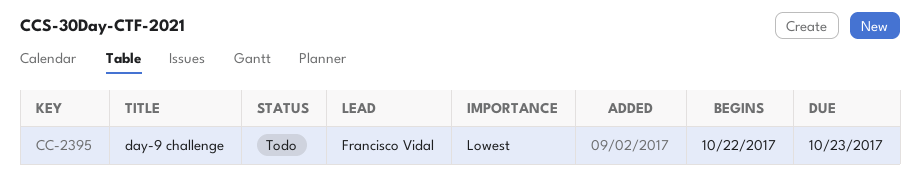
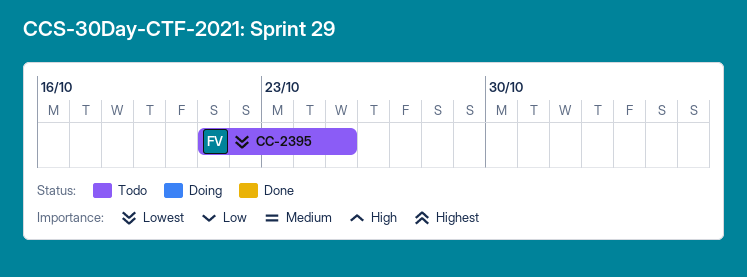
CC-2395, start: Oct 22 -> Oct 21
CC-2395, due: Oct 23 -> Oct 25

